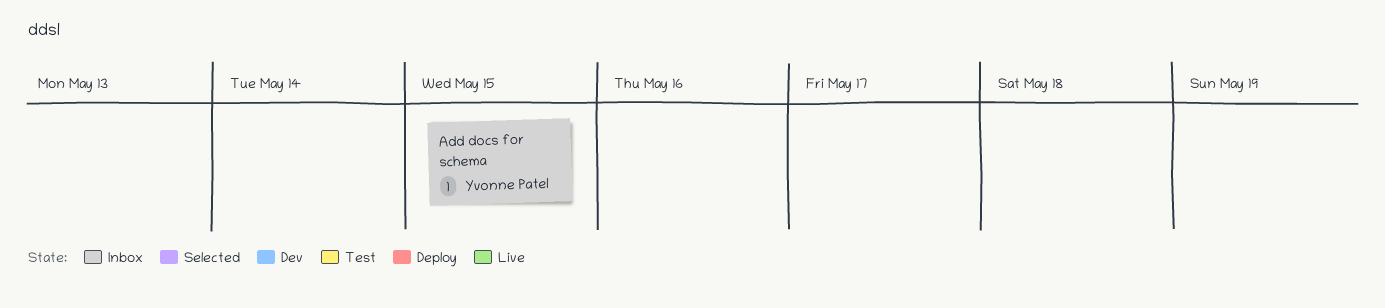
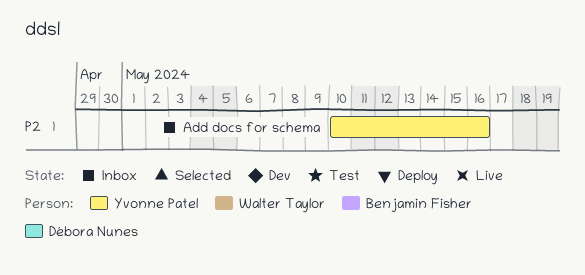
Add docs for schema, due: May 15 -> May 16

